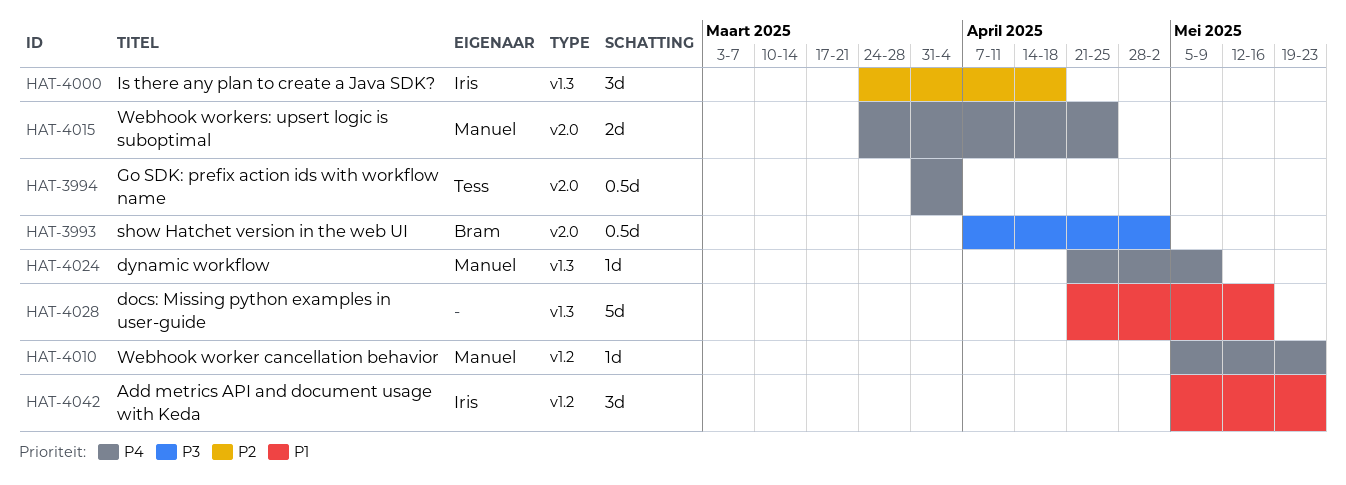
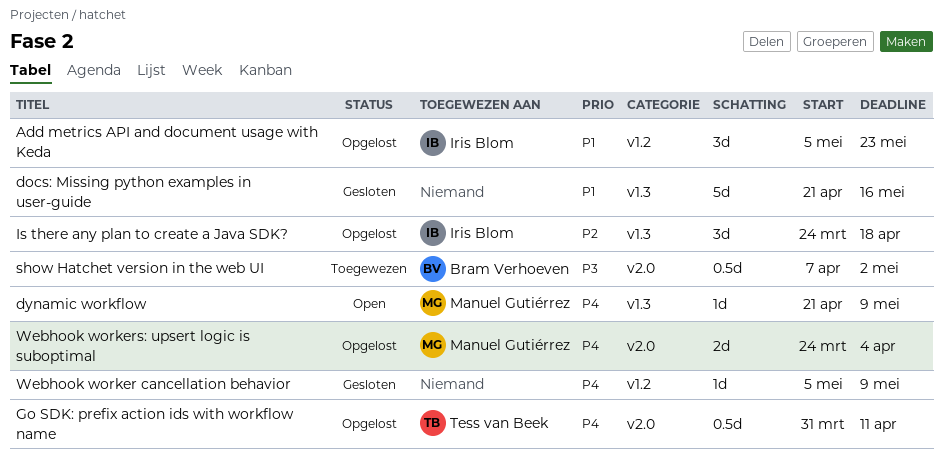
Go SDK: prefix action ids with workflow name, due: Apr 4 -> Apr 11
Webhook worker cancellation behavior, owner: Manuel Gutiérrez -> none
Webhook worker cancellation behavior, due: May 23 -> May 9
Webhook workers: upsert logic is suboptimal, due: Apr 25 -> Apr 4

